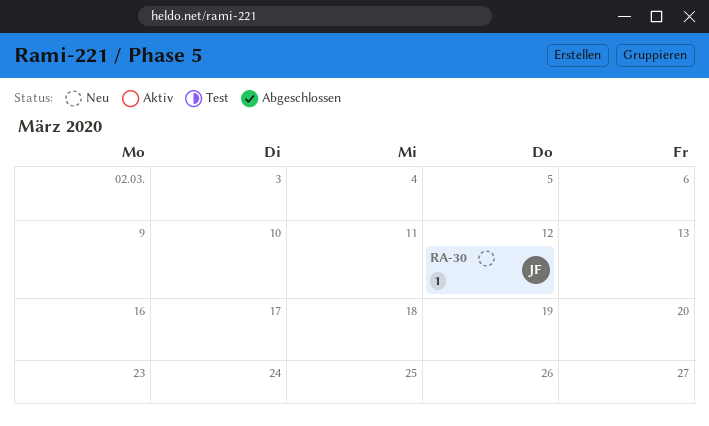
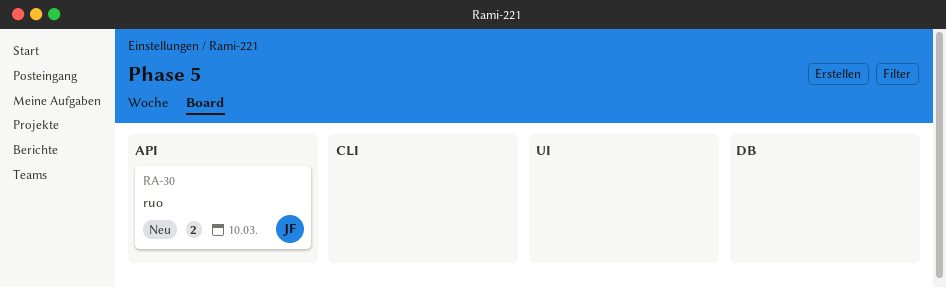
RA-30, estimate: 1 -> 2
RA-30, due: Mar 12 -> Mar 10

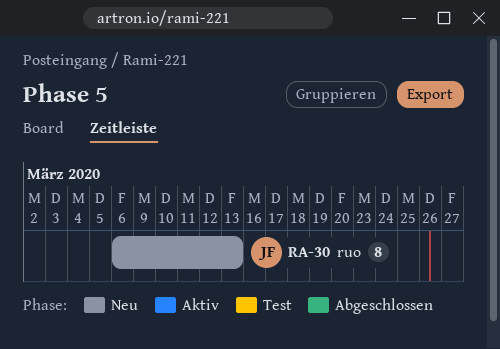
RA-30, estimate: 2 -> 8
RA-30, due: Mar 10 -> Mar 13

